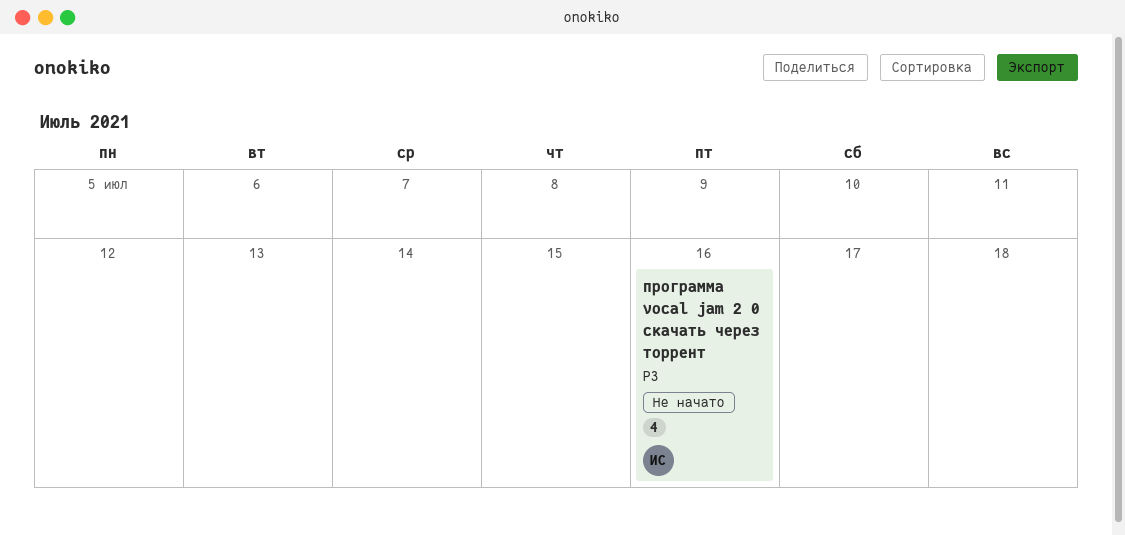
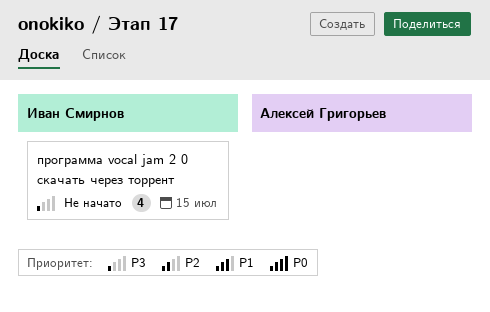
программа vocal jam 2 0 скачать через торрент, due: Jul 16 -> Jul 15

